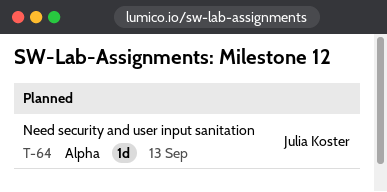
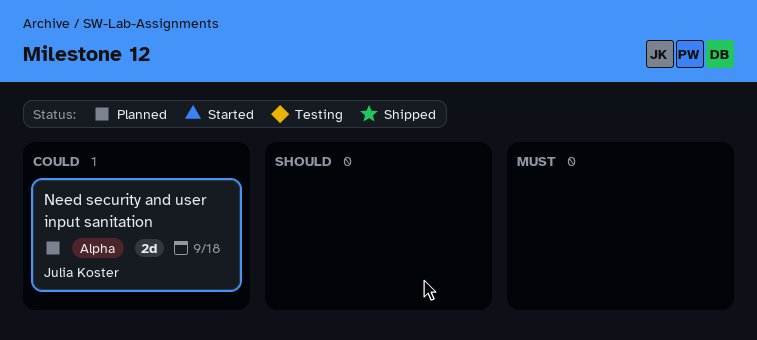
Need security and user input sanitation, estimate: 1d -> 2d
Need security and user input sanitation, due: Sep 13 -> Sep 18

